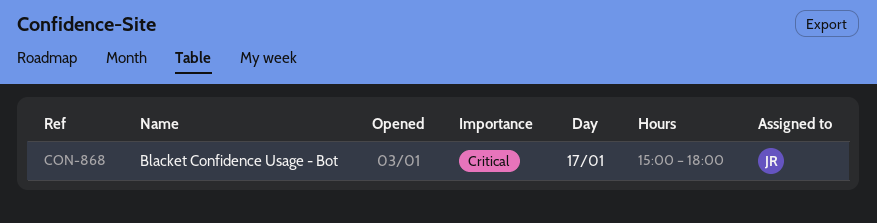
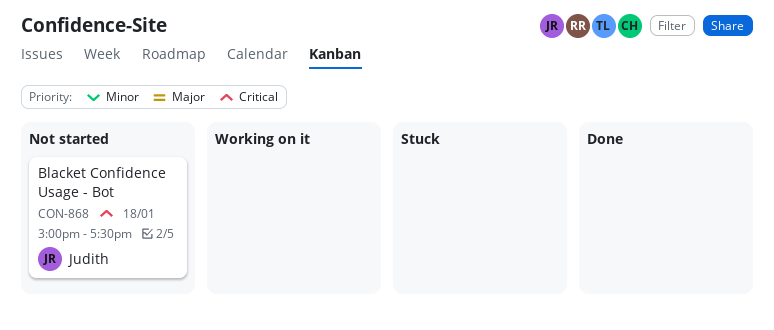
CON-868, day: Jan 17 -> Jan 18
CON-868, ends: 18:00 -> 17:30

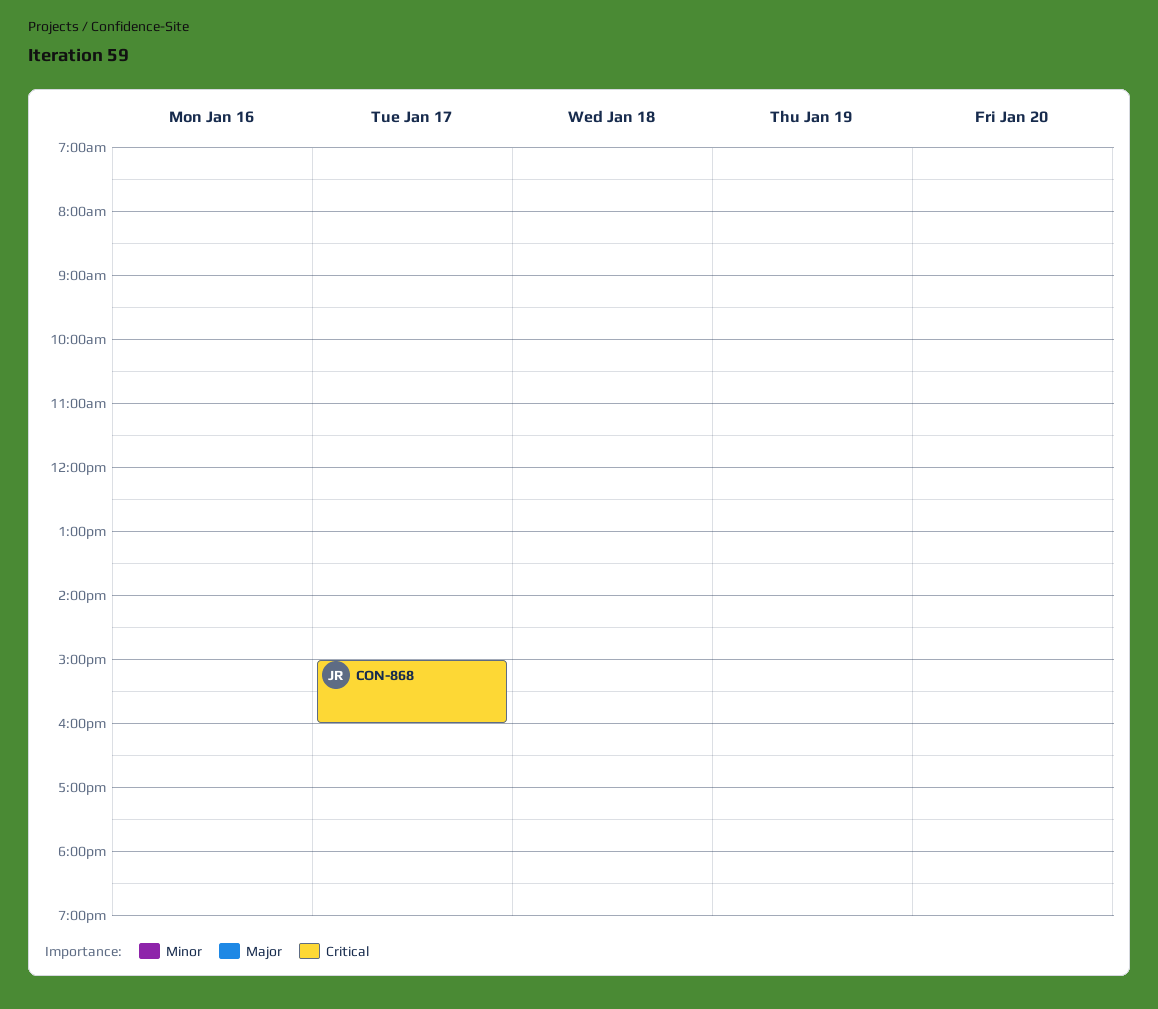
CON-868, day: Jan 18 -> Jan 17
CON-868, ends: 17:30 -> 16:00

